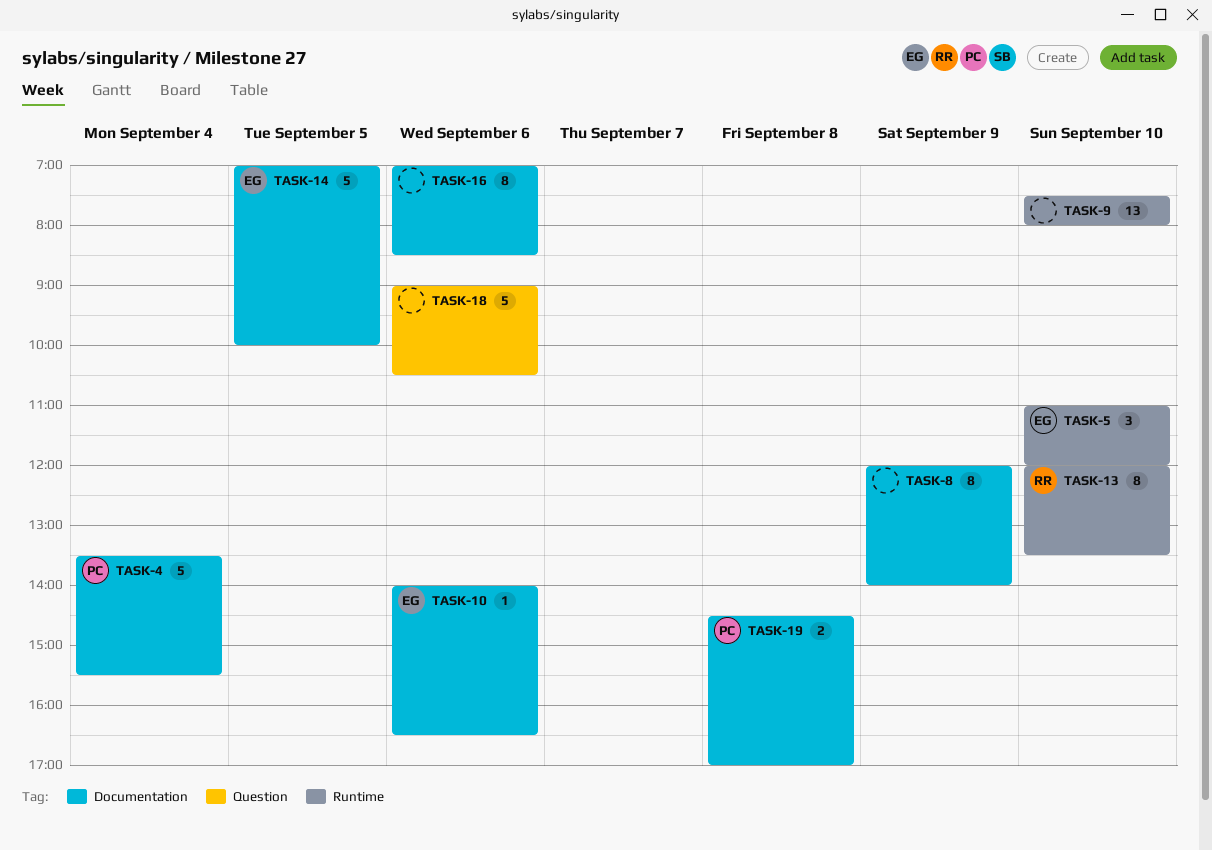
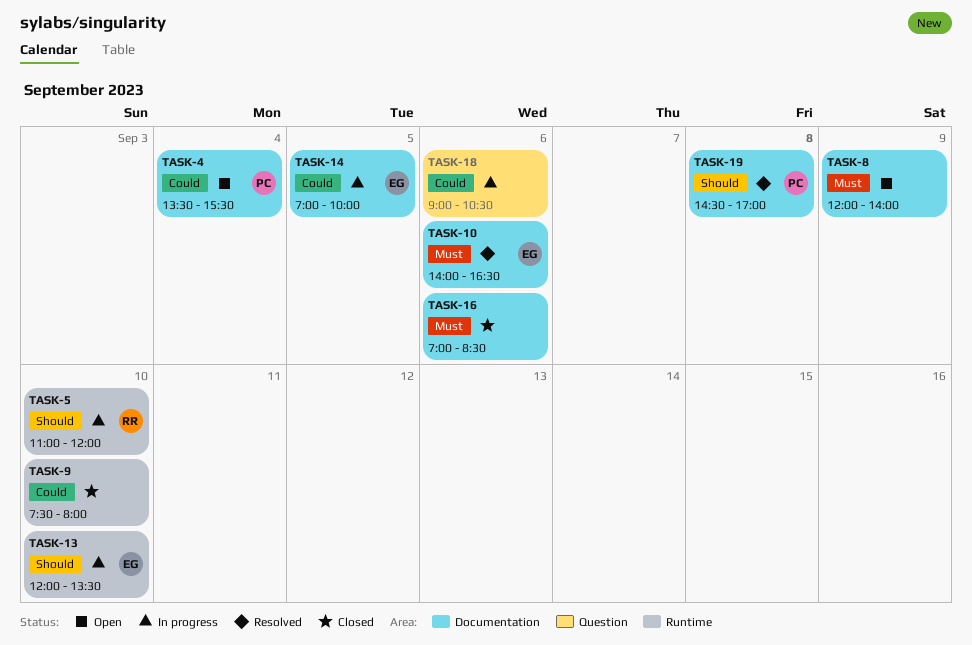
TASK-5, owner: EG -> RR
TASK-13, owner: RR -> EG

